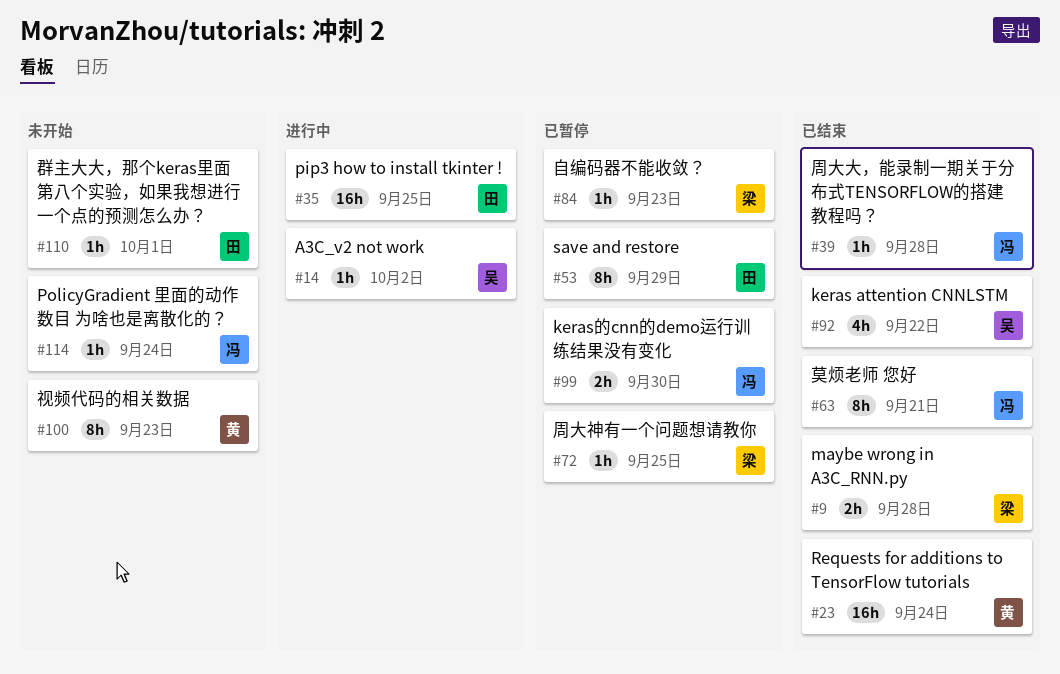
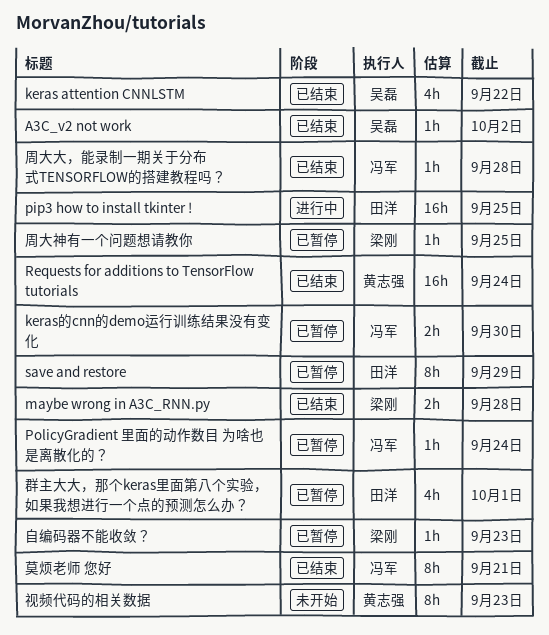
A3C_v2 not work, status: 进行中 -> 已结束
PolicyGradient 里面的动作数目 为啥也是离散化的？, status: 未开始 -> 已暂停
群主大大，那个keras里面第八个实验，如果我想进行一个点的预测怎么办？, status: 未开始 -> 已暂停
群主大大，那个keras里面第八个实验，如果我想进行一个点的预测怎么办？, estimate: 1h -> 4h

